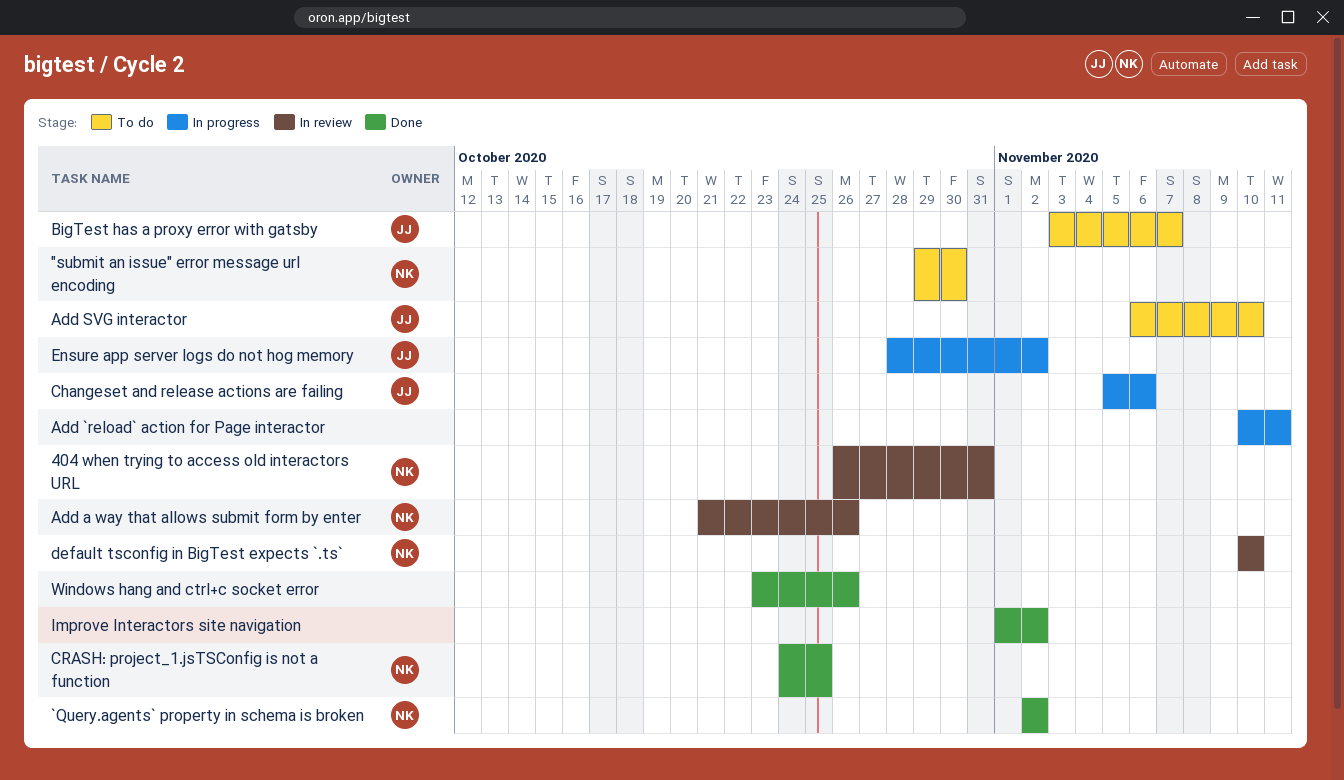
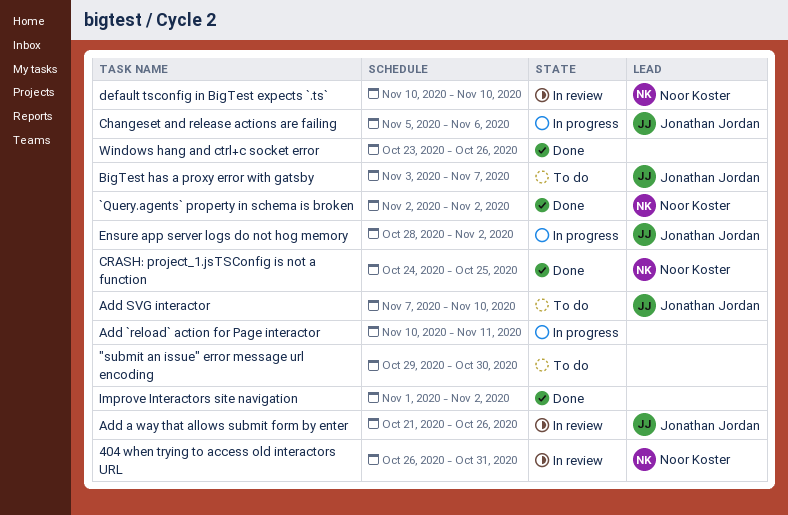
"submit an issue" error message url encoding, owner: Noor Koster -> none
Add a way that allows submit form by enter, owner: Noor Koster -> Jonathan Jordan
Add SVG interactor, start: Nov 6 -> Nov 7

